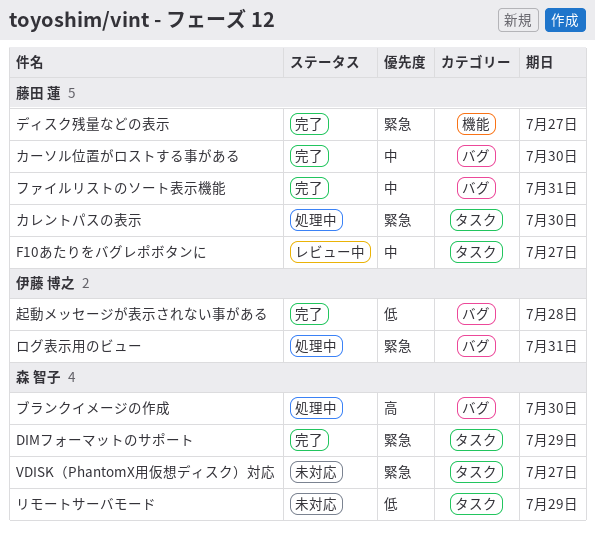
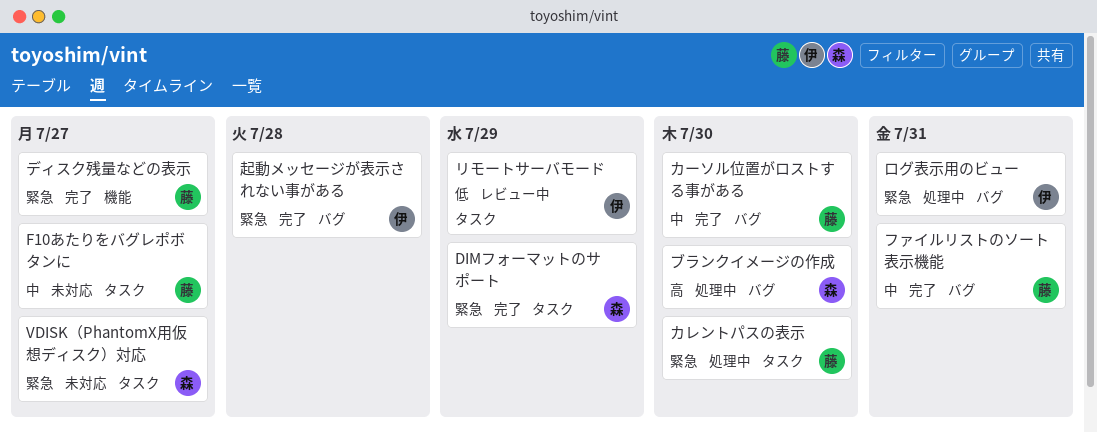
F10あたりをバグレポボタンに, status: レビュー中 -> 未対応
リモートサーバモード, status: 未対応 -> レビュー中
リモートサーバモード, owner: 森 智子 -> 伊藤 博之
起動メッセージが表示されない事がある, priority: 低 -> 緊急

